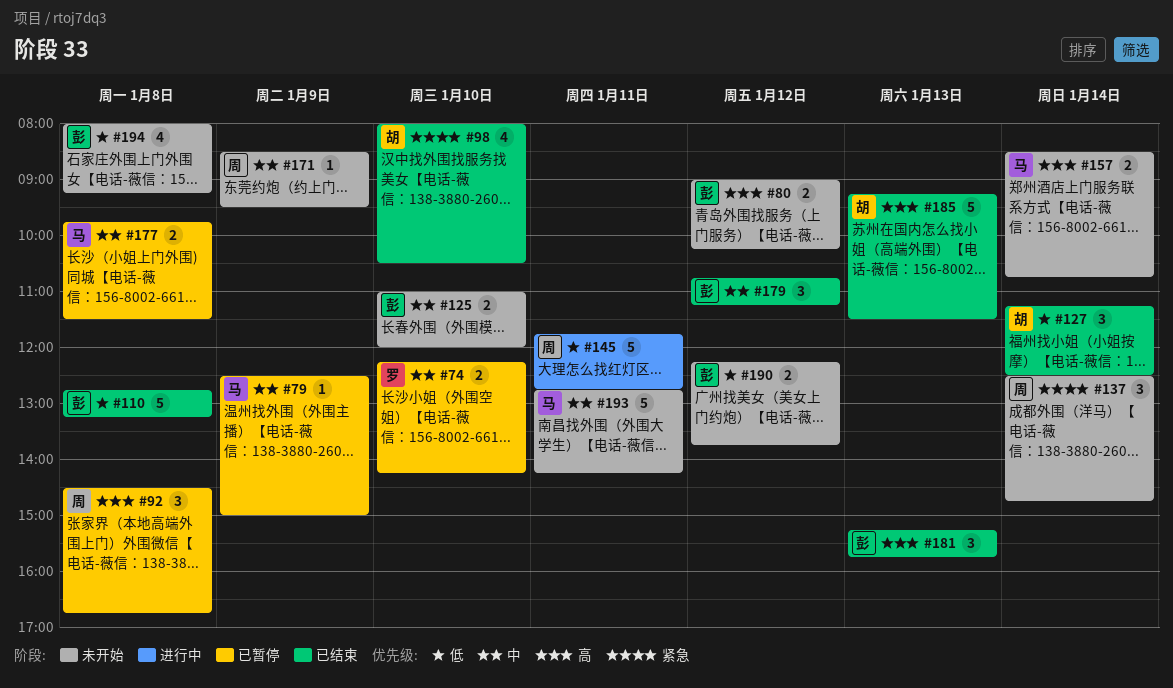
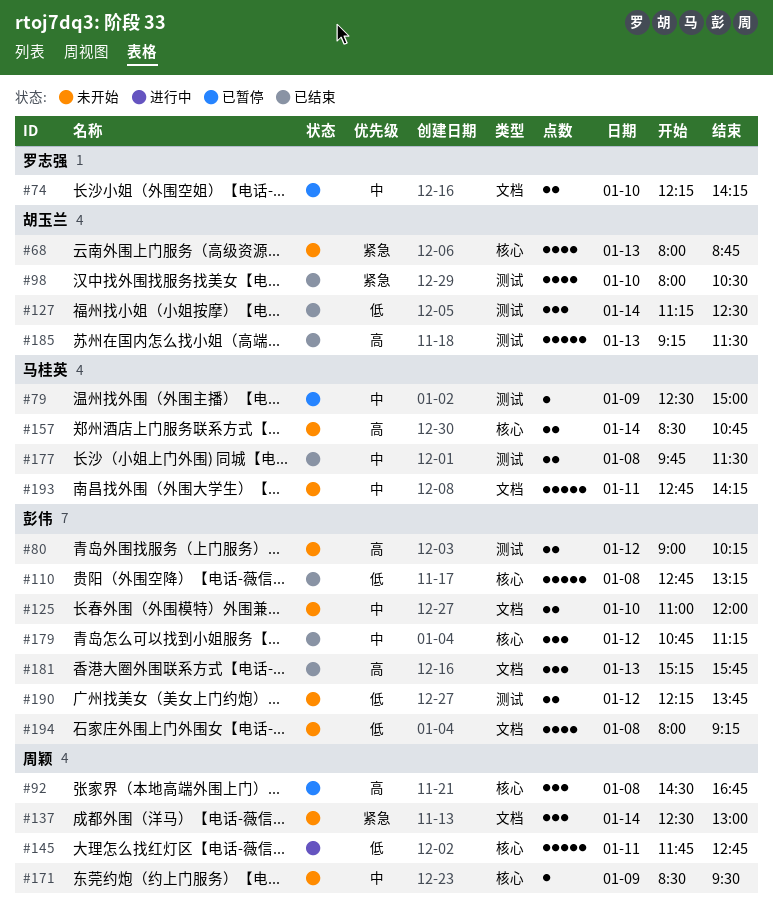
#68: none -> present
#137, ends: 14:45 -> 13:00
#177, status: 已暂停 -> 已结束

